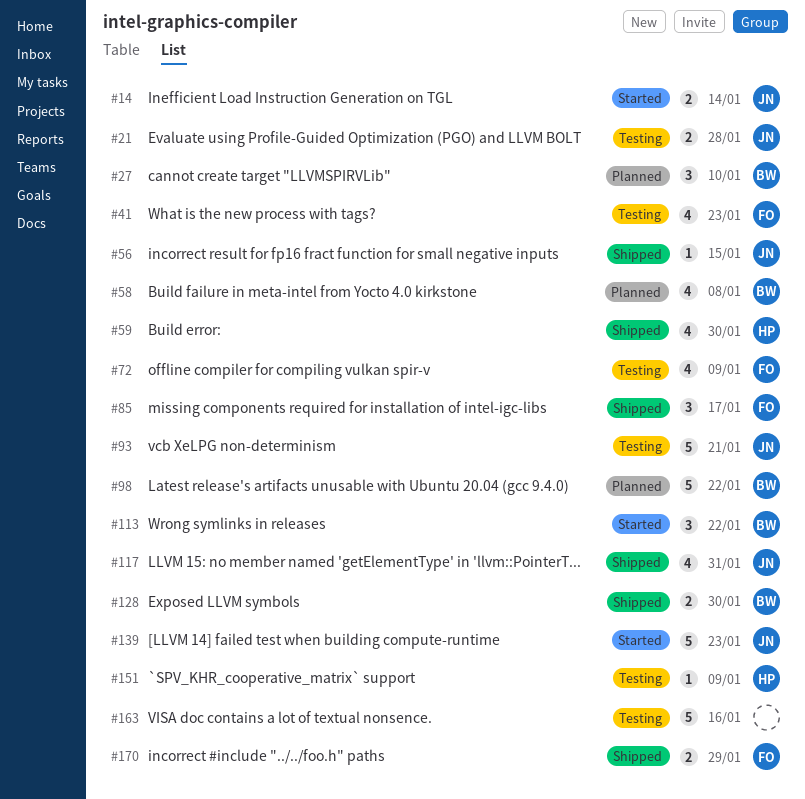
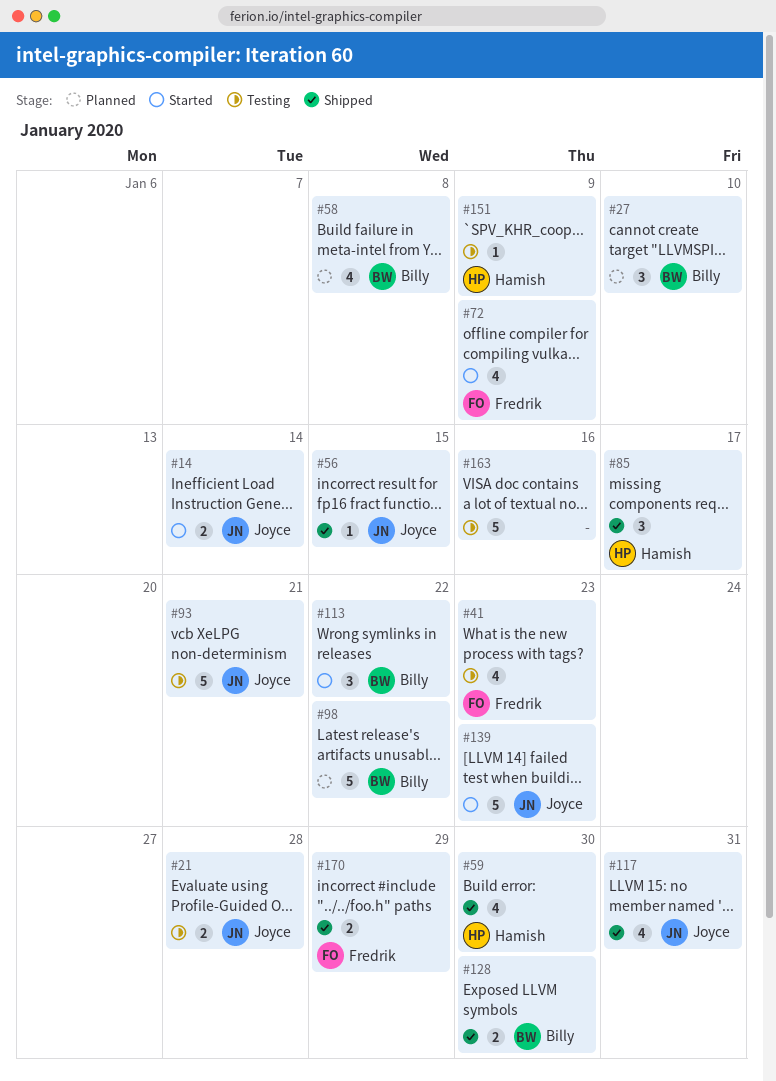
#72, status: Testing -> Started
#85, owner: Fredrik -> Hamish

